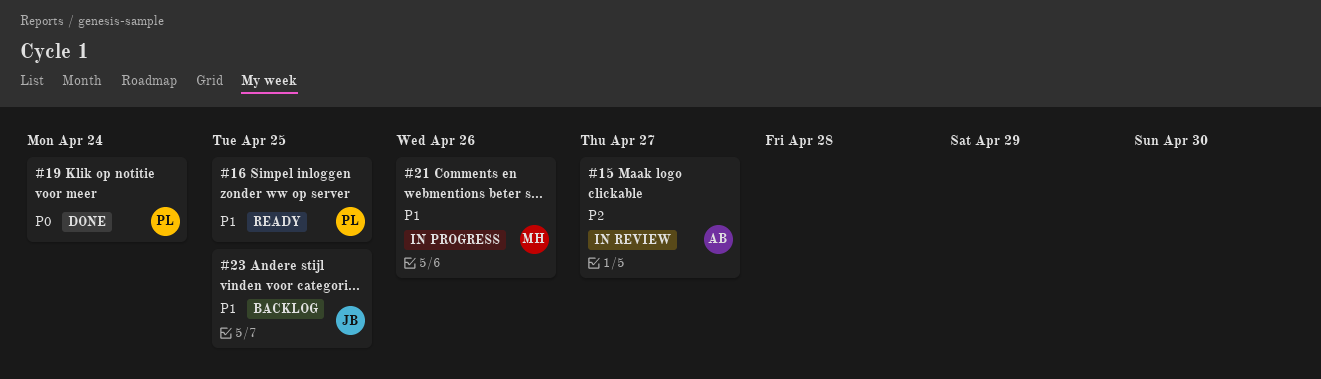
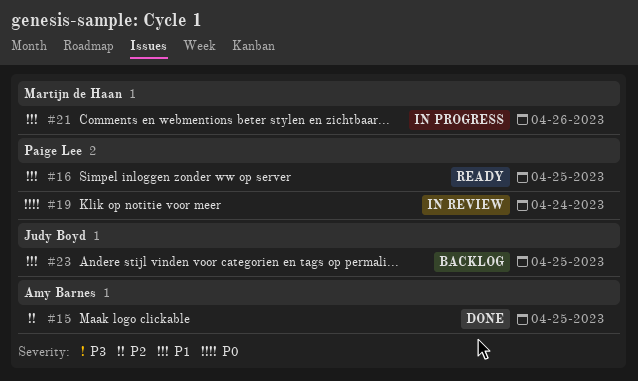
#15, status: In review -> Done
#15, due: Apr 27 -> Apr 25
#19, status: Done -> In review

